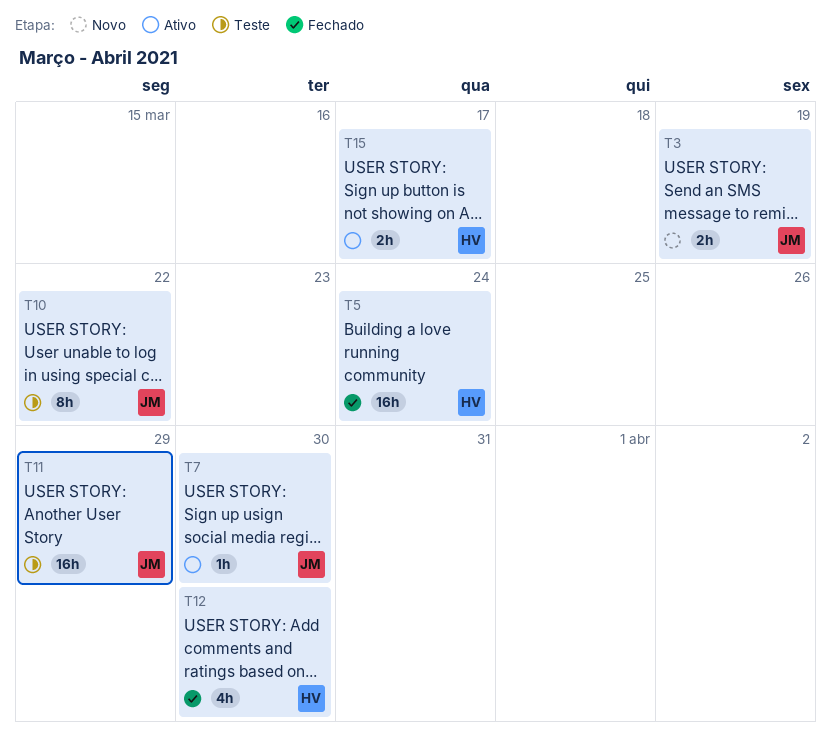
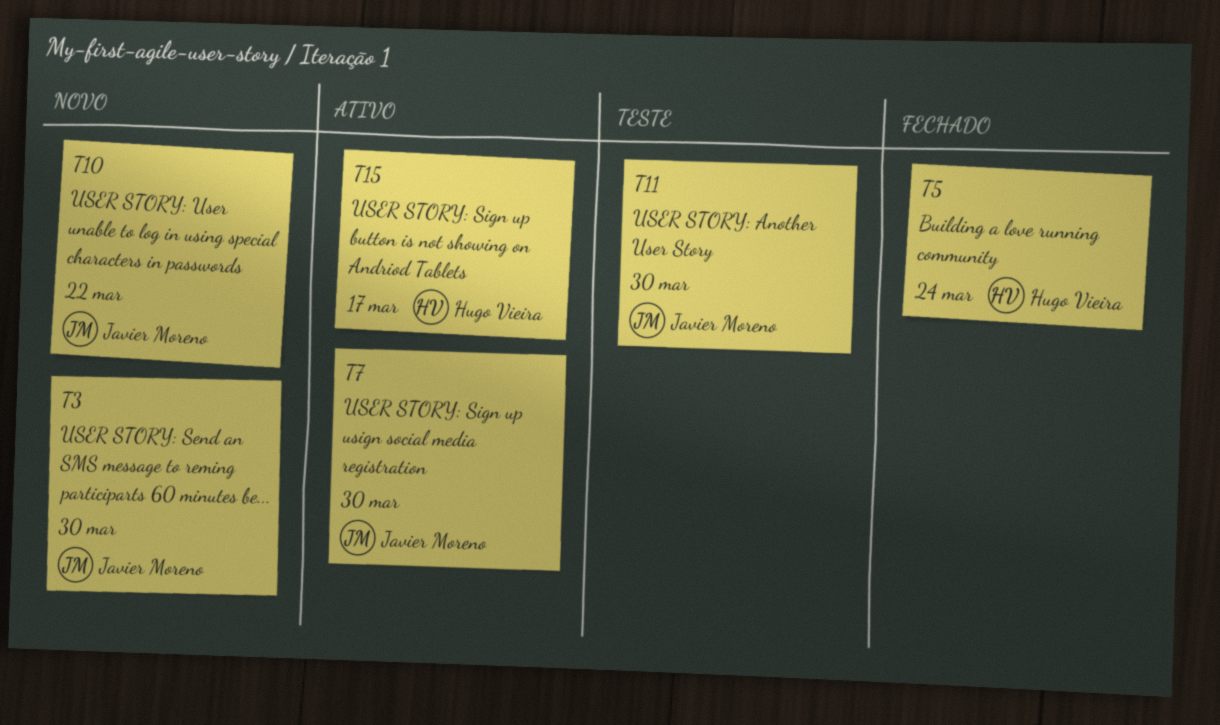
T3, due: Mar 19 -> Mar 30
T10, status: Teste -> Novo
T11, due: Mar 29 -> Mar 30
T12: present -> none

